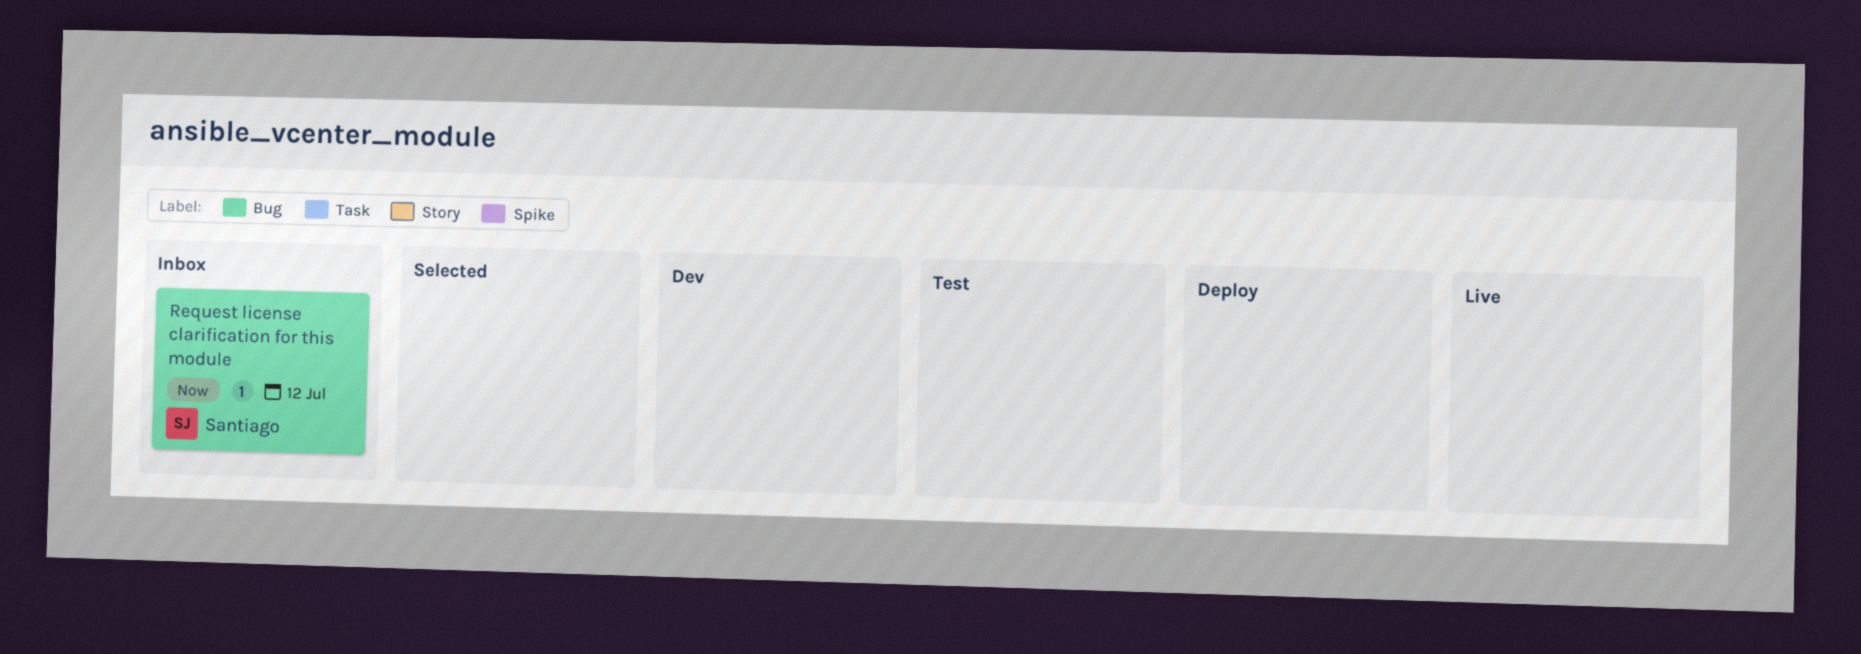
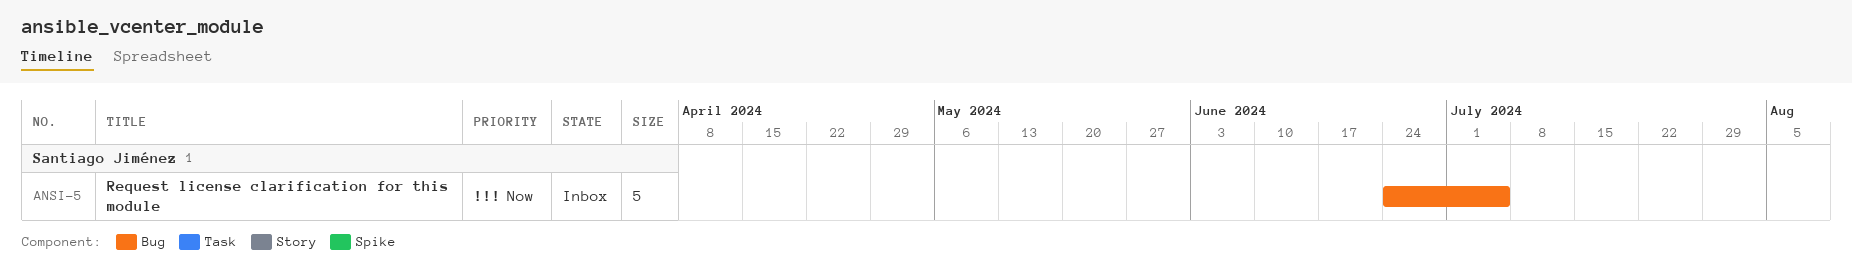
Request license clarification for this module, estimate: 1 -> 5
Request license clarification for this module, due: Jul 12 -> Jul 5

